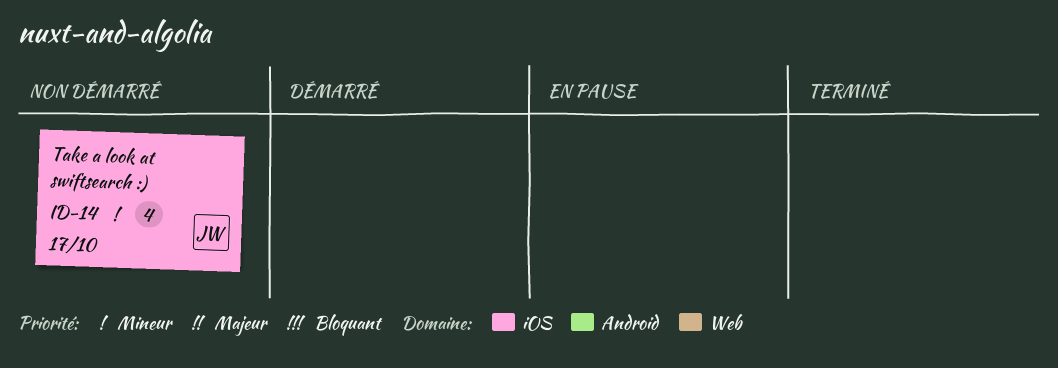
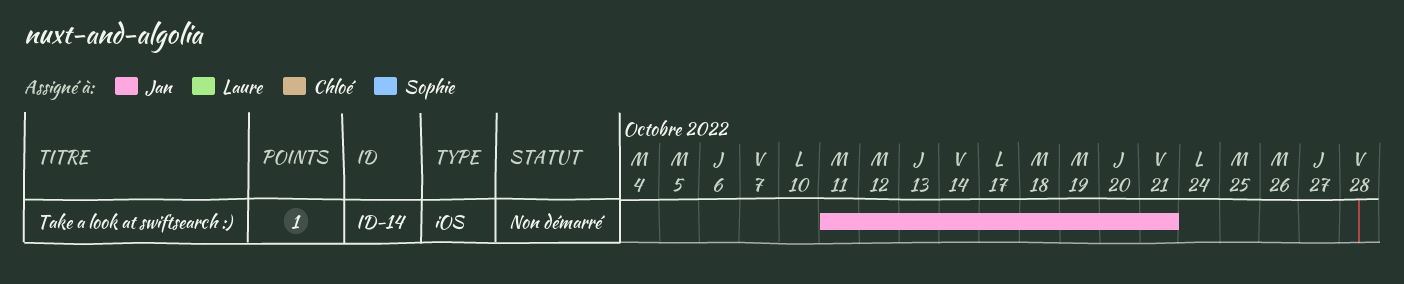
ID-14, estimate: 4 -> 1
ID-14, due: Oct 17 -> Oct 21

